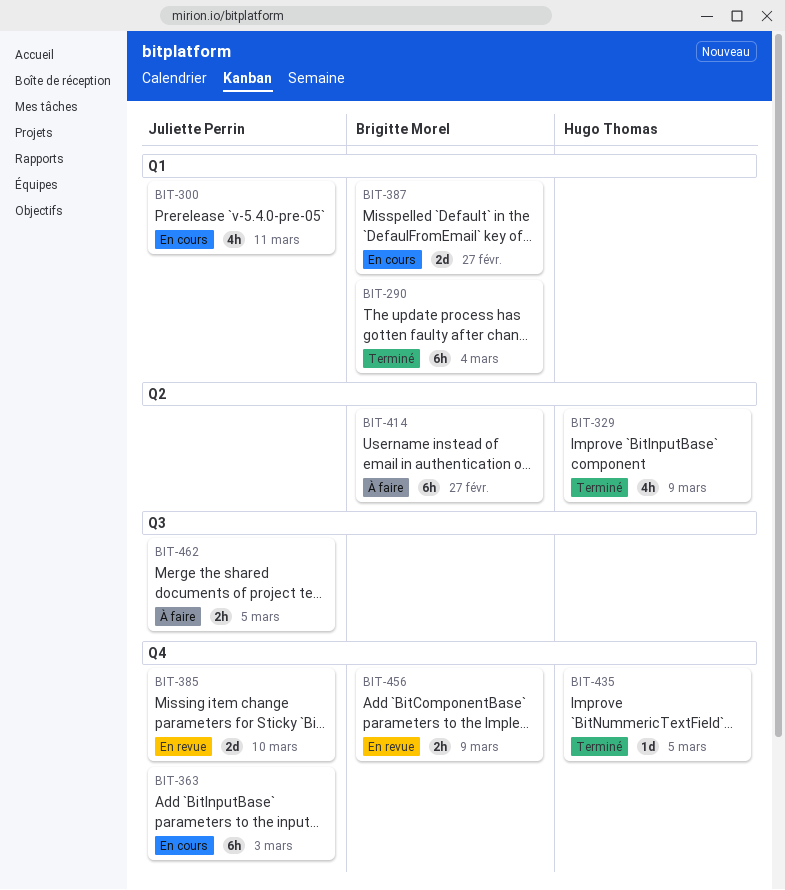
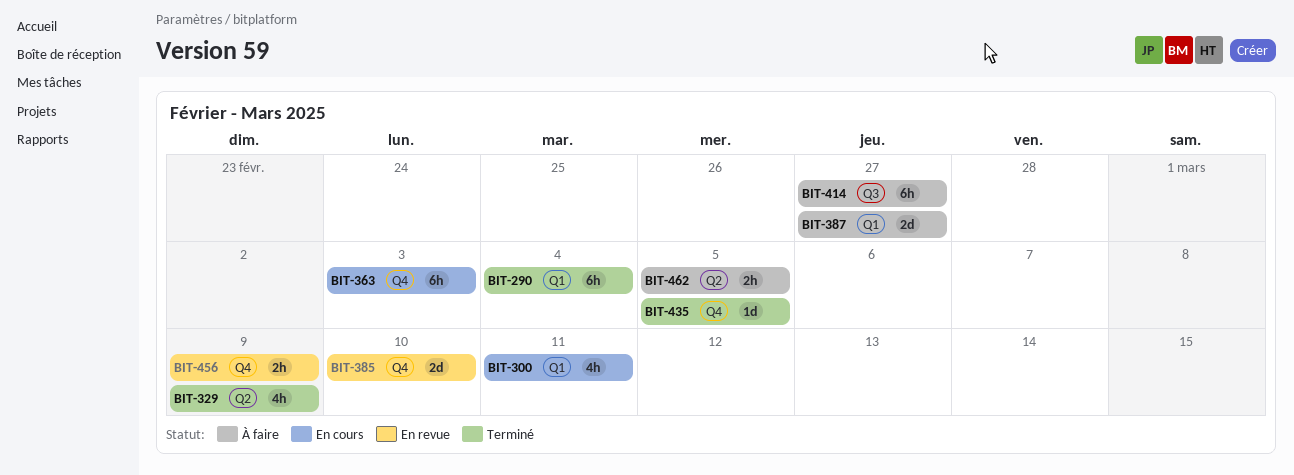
BIT-387, status: En cours -> À faire
BIT-414, label: Q2 -> Q3
BIT-462, label: Q3 -> Q2

